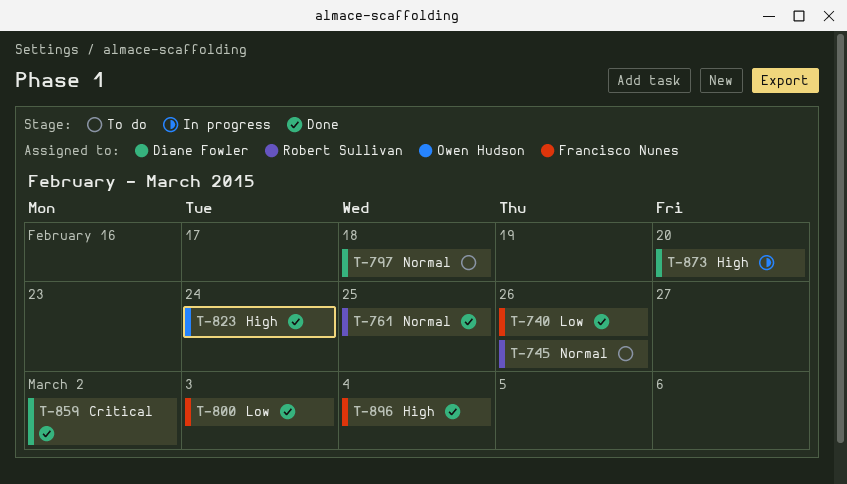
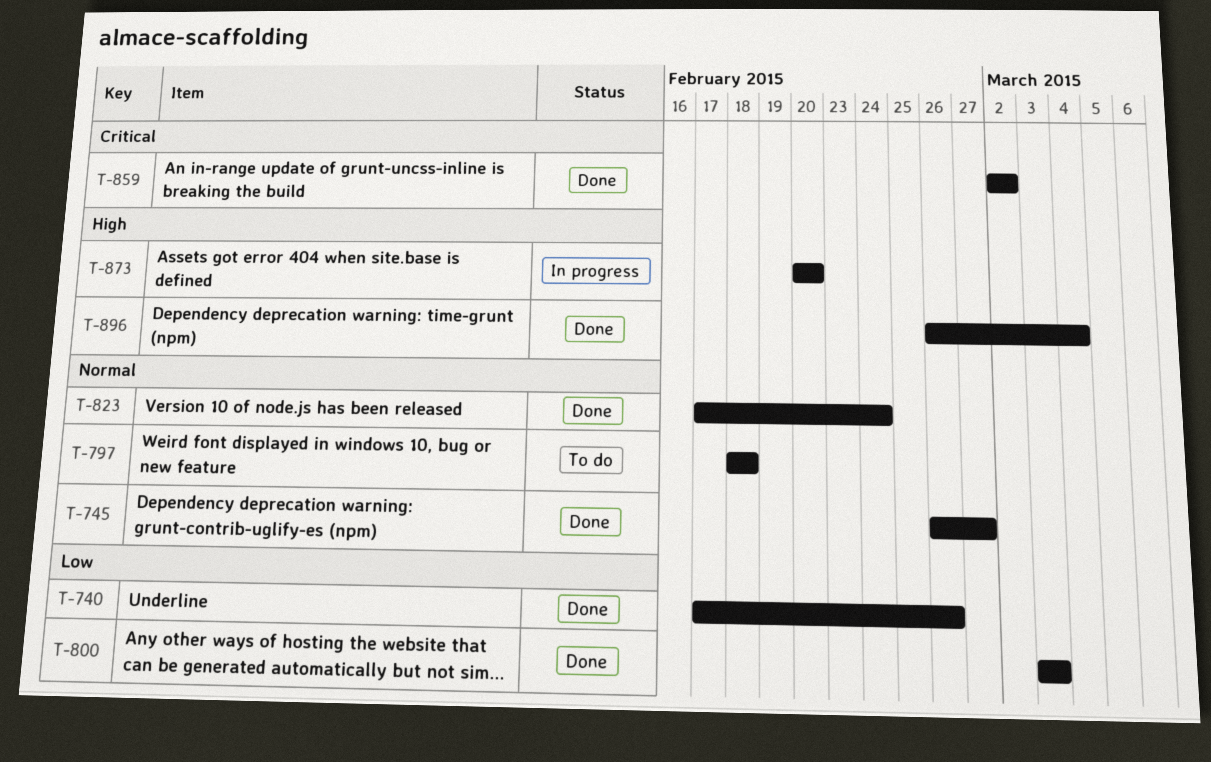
T-745, status: To do -> Done
T-745, due: Feb 26 -> Feb 27
T-761: present -> none
T-823, priority: High -> Normal

